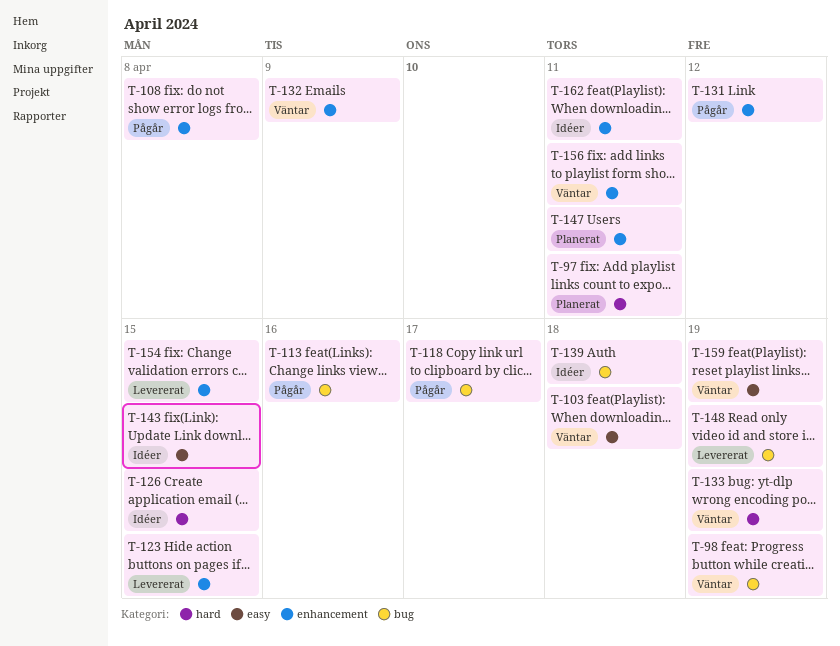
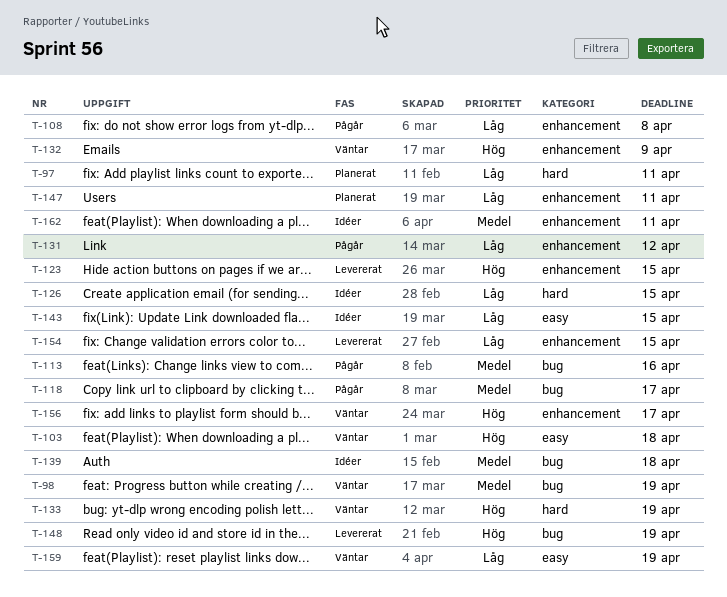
T-156, due: Apr 11 -> Apr 17

